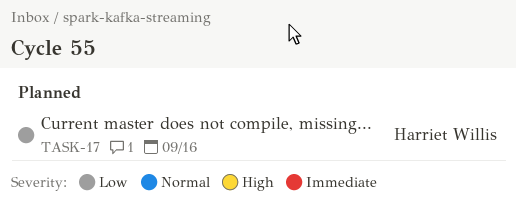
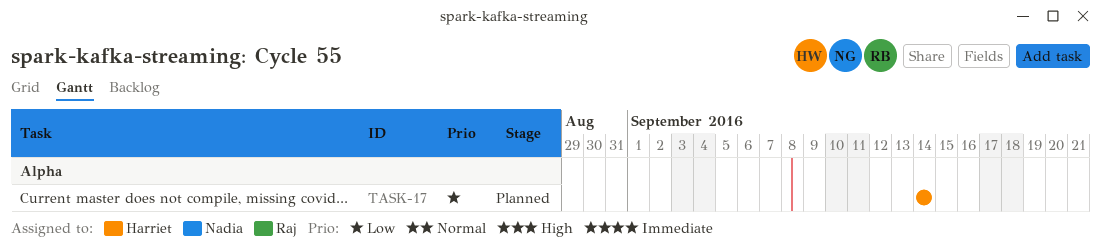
TASK-17, due: Sep 16 -> Sep 14

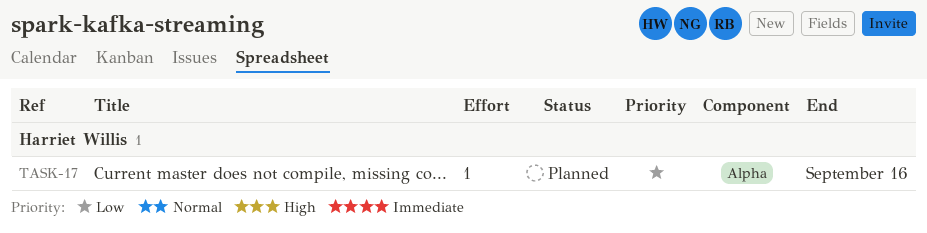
TASK-17, due: Sep 14 -> Sep 16

